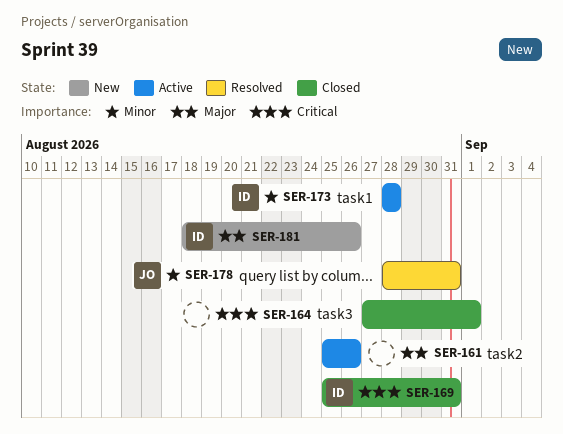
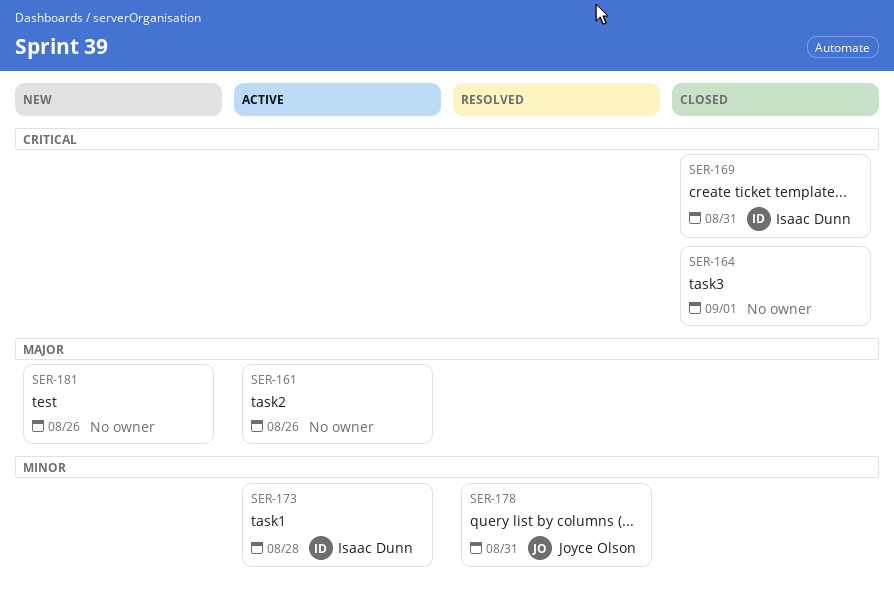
SER-181, owner: Isaac Dunn -> none

